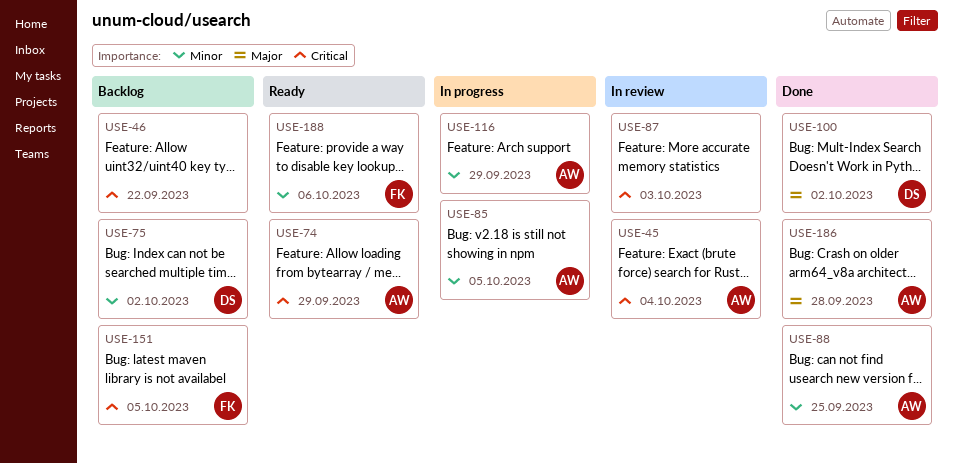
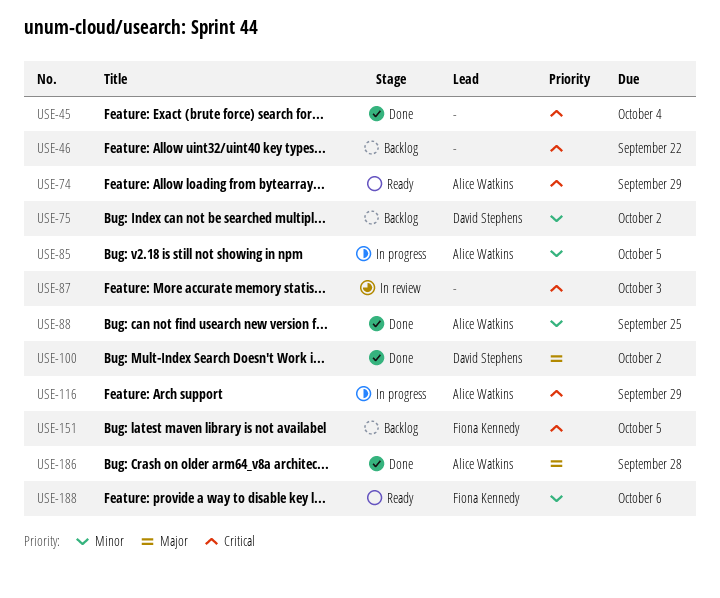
USE-45, status: In review -> Done
USE-45, owner: Alice Watkins -> none
USE-116, priority: Minor -> Critical

